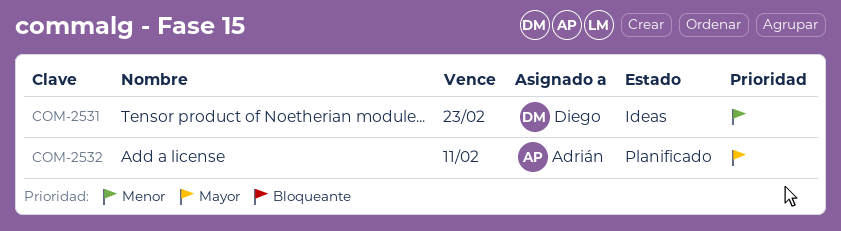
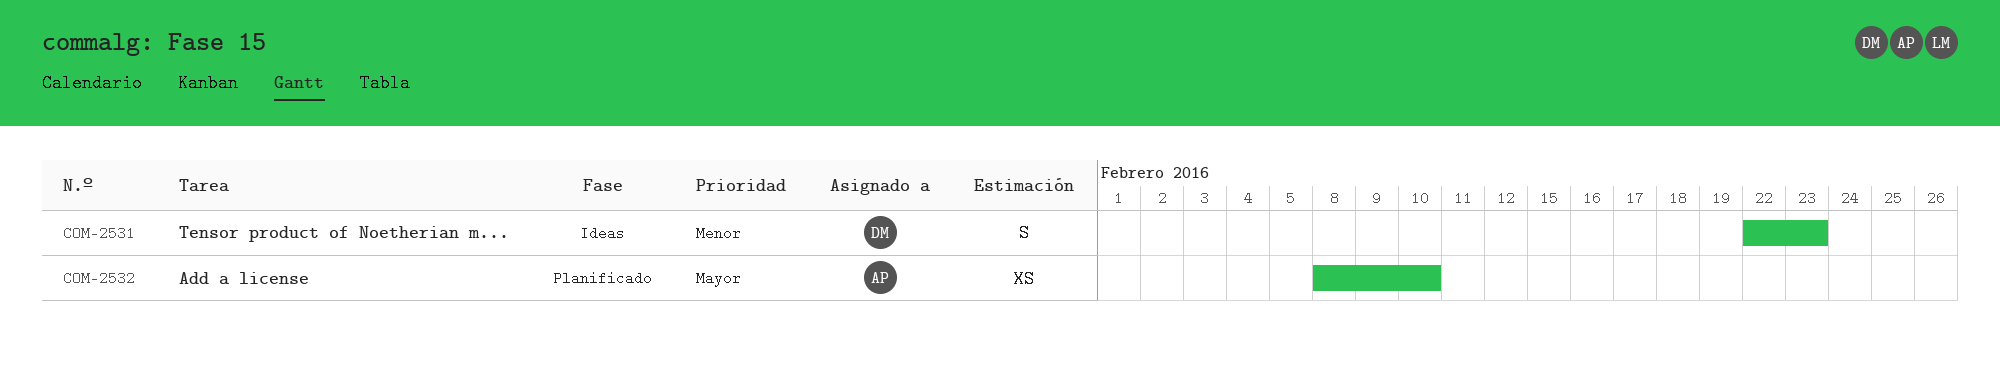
COM-2532, due: Feb 11 -> Feb 10

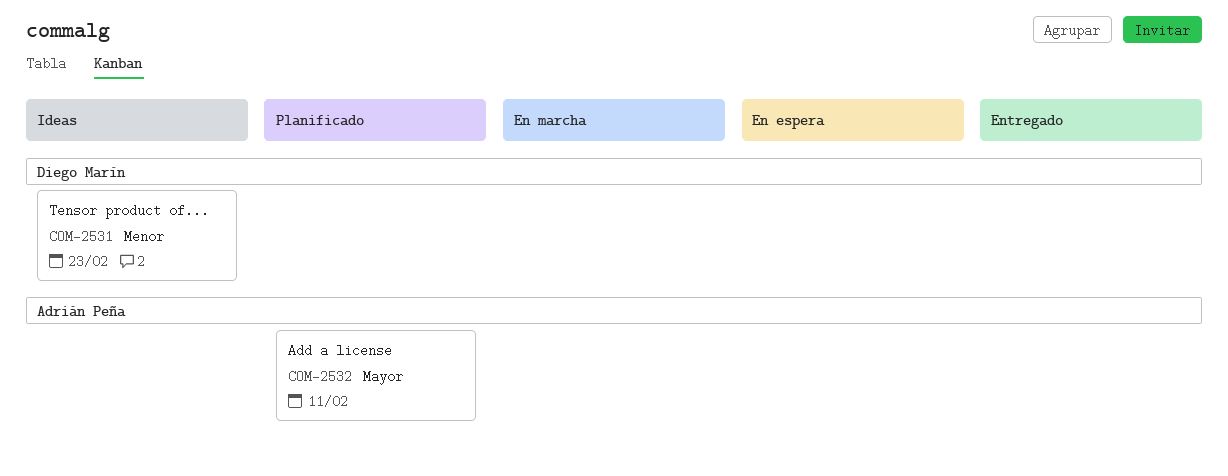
COM-2532, due: Feb 10 -> Feb 11

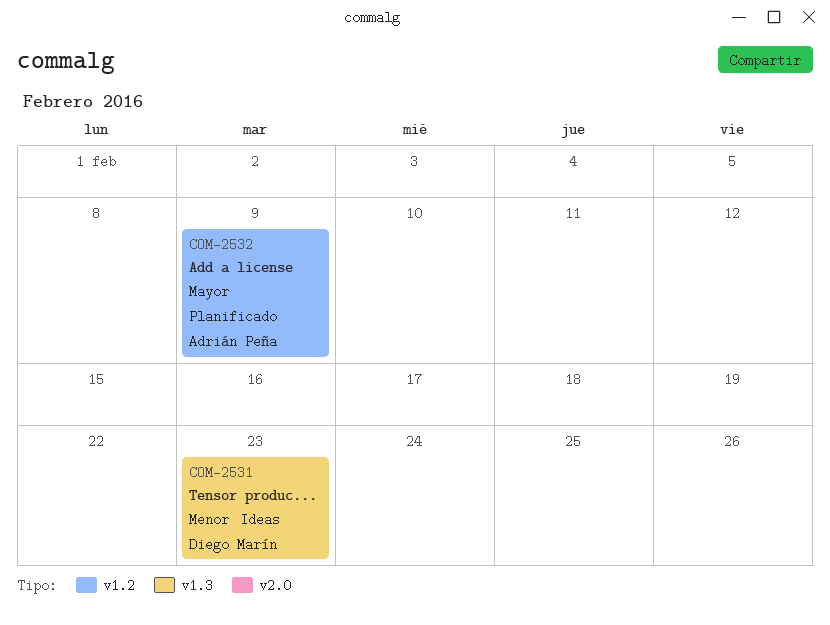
COM-2532, due: Feb 11 -> Feb 9

